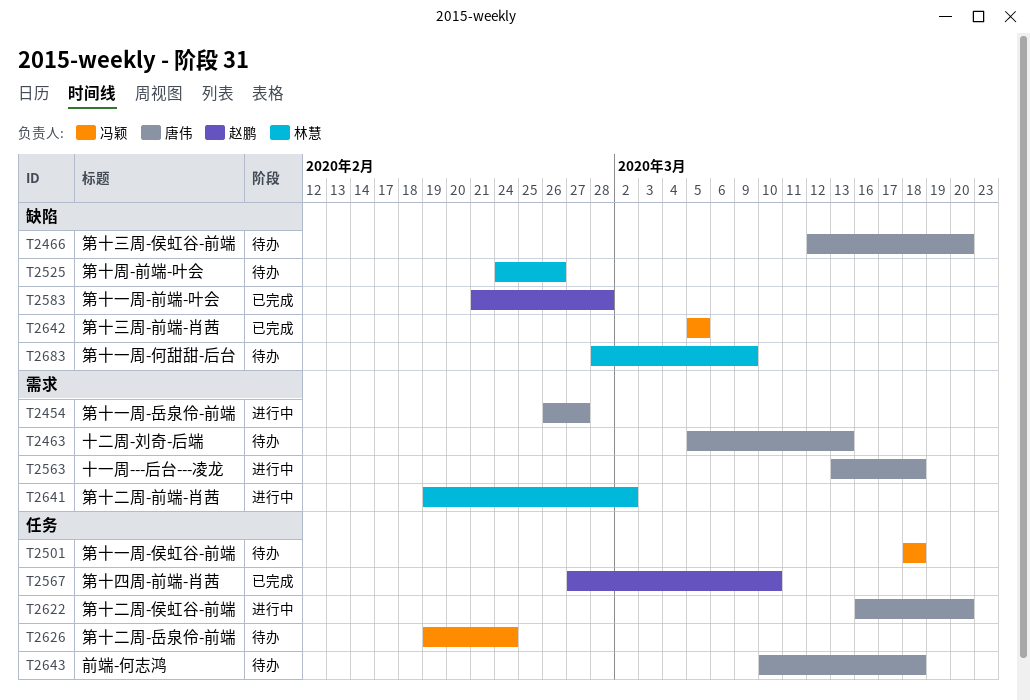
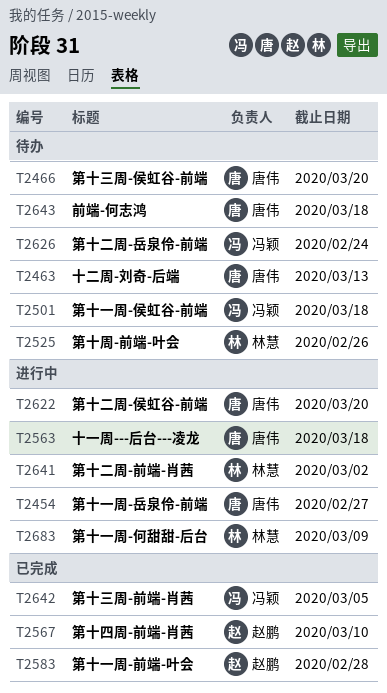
T2683, status: 待办 -> 进行中

